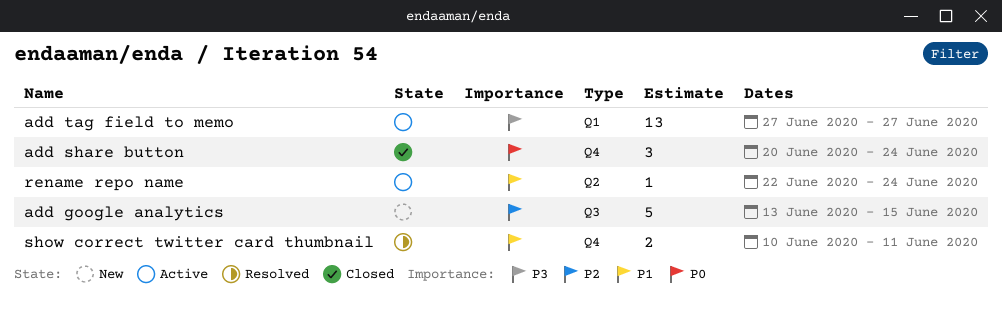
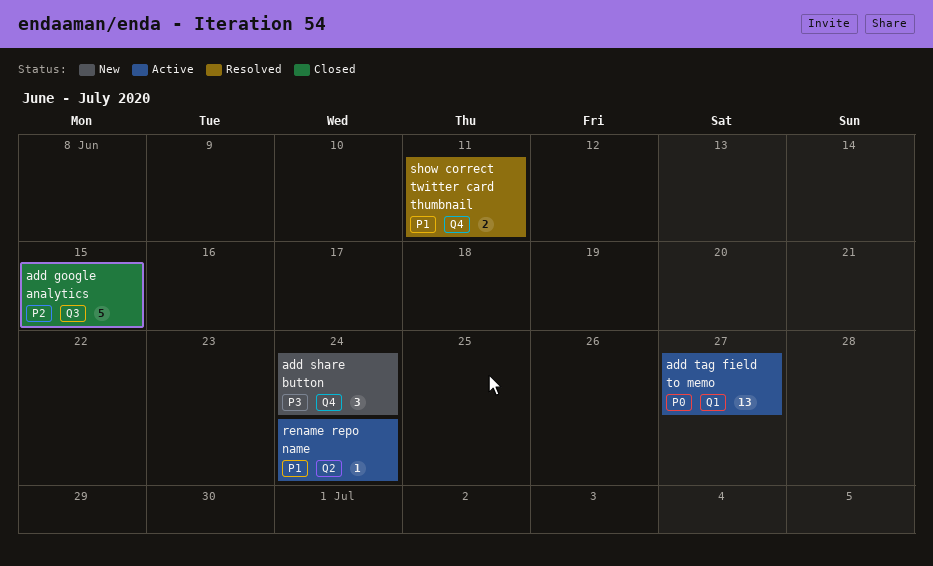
add google analytics, status: New -> Closed
add share button, status: Closed -> New
add share button, priority: P0 -> P3
add tag field to memo, priority: P3 -> P0

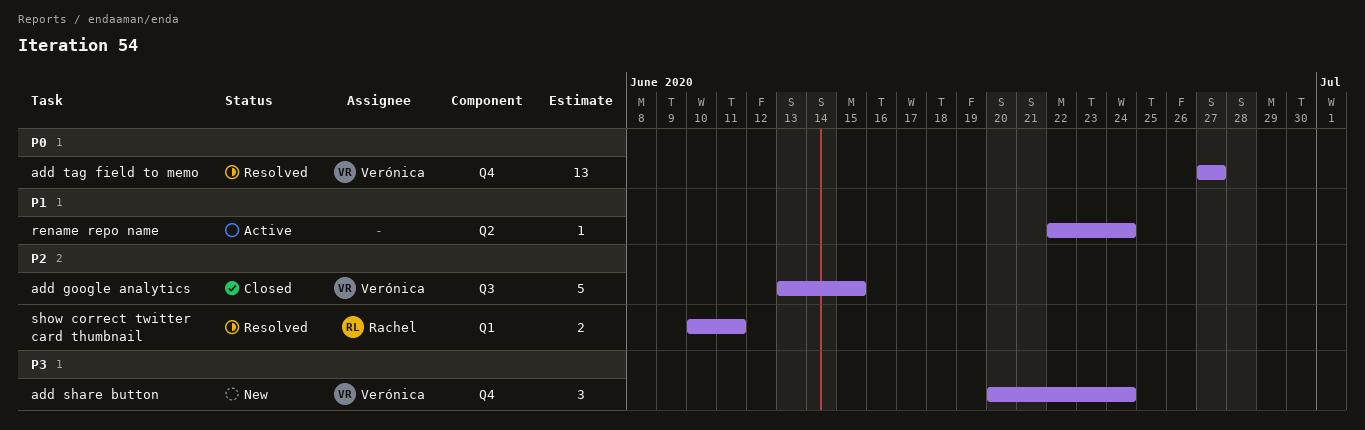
add tag field to memo, status: Active -> Resolved
add tag field to memo, label: Q1 -> Q4
show correct twitter card thumbnail, priority: P1 -> P2
show correct twitter card thumbnail, label: Q4 -> Q1

